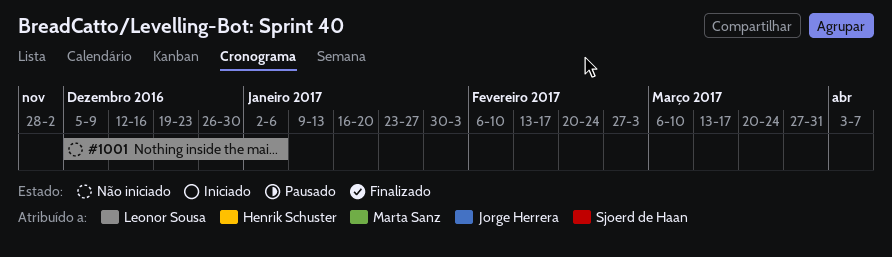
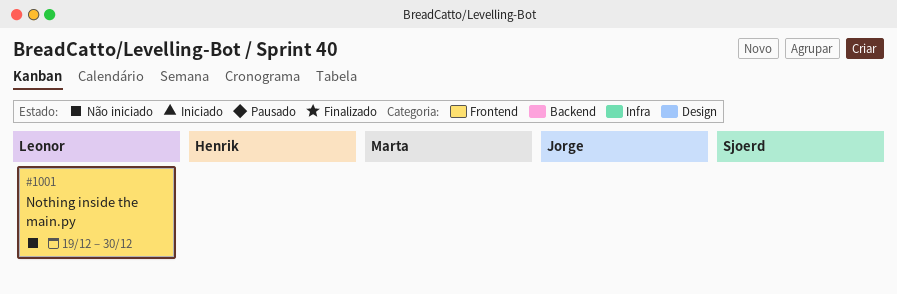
#1001, start: Dec 5 -> Dec 19
#1001, due: Jan 6 -> Dec 30

